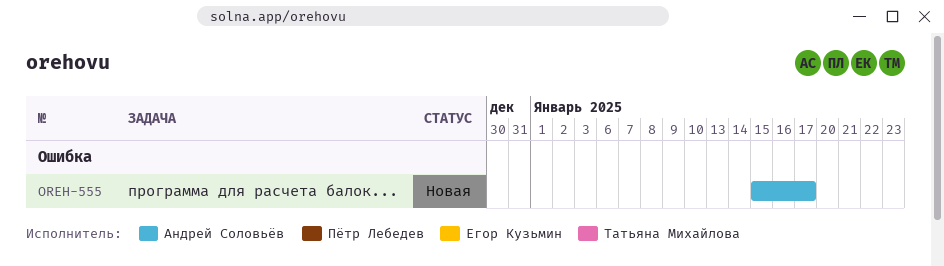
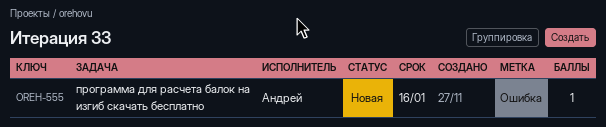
OREH-555, due: Jan 17 -> Jan 16

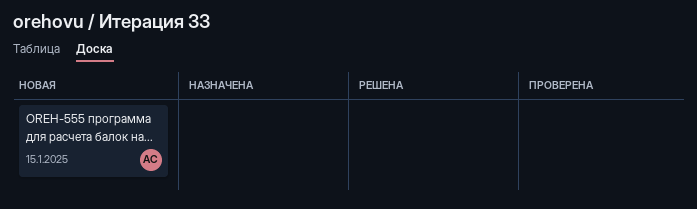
OREH-555, due: Jan 16 -> Jan 15

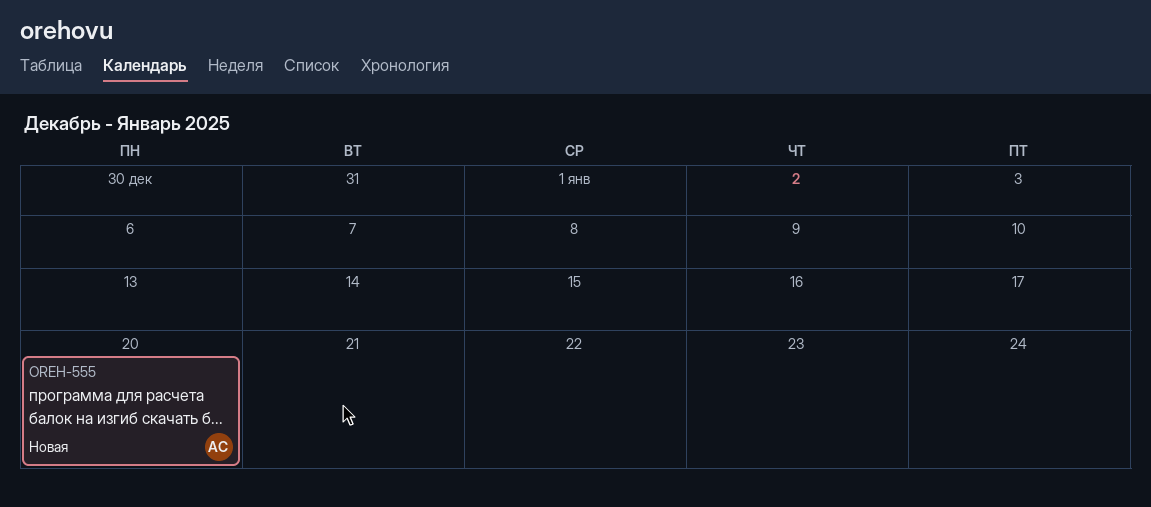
OREH-555, due: Jan 15 -> Jan 20

